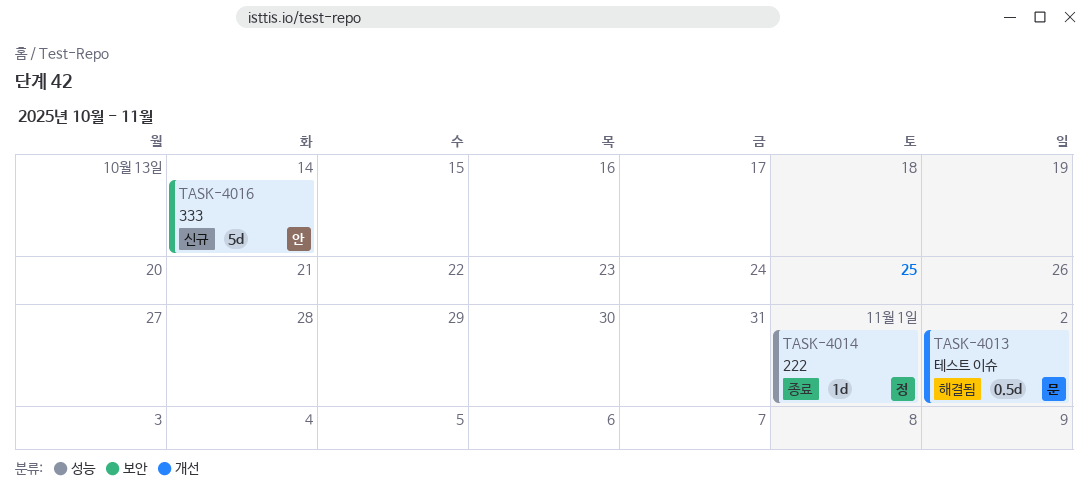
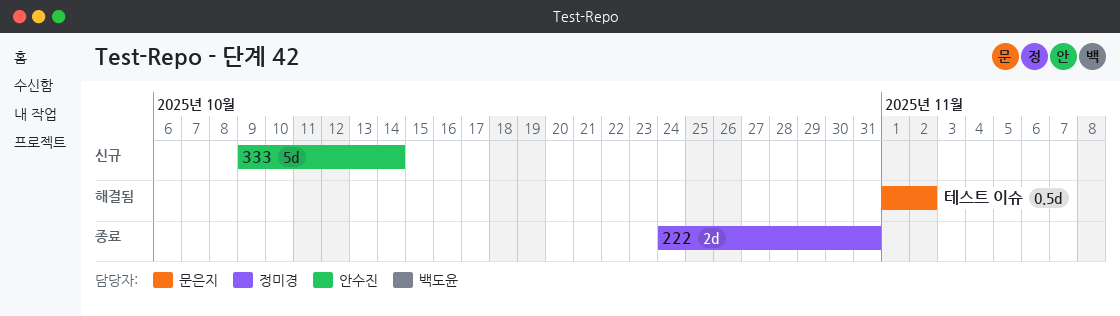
222, estimate: 1d -> 2d
222, due: Nov 1 -> Oct 31

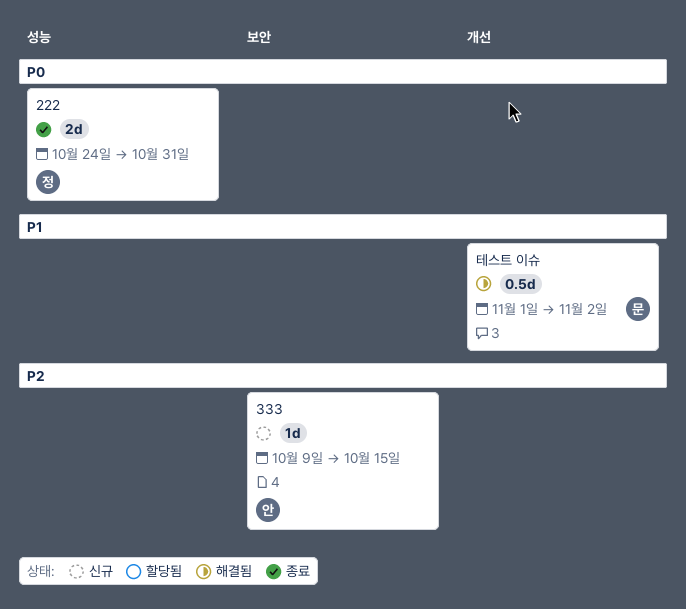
333, estimate: 5d -> 1d
333, due: Oct 14 -> Oct 15

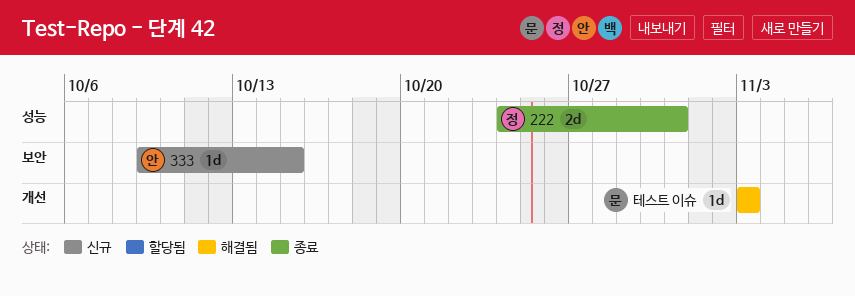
테스트 이슈, estimate: 0.5d -> 1d
테스트 이슈, start: Nov 1 -> Nov 3
테스트 이슈, due: Nov 2 -> Nov 3

